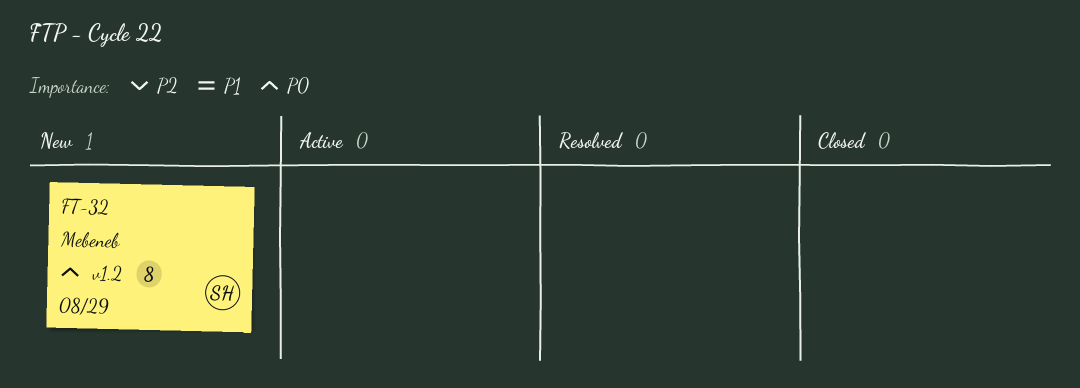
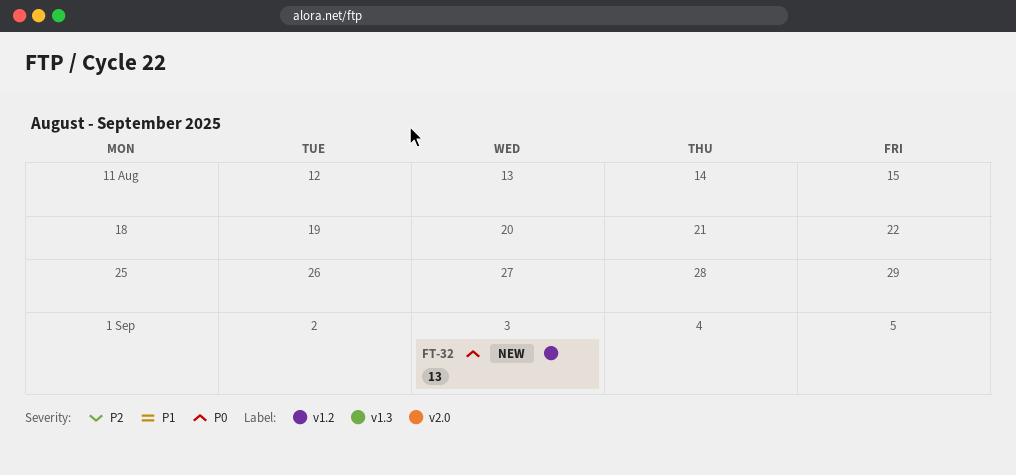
FT-32, estimate: 8 -> 13
FT-32, due: Aug 29 -> Sep 3

